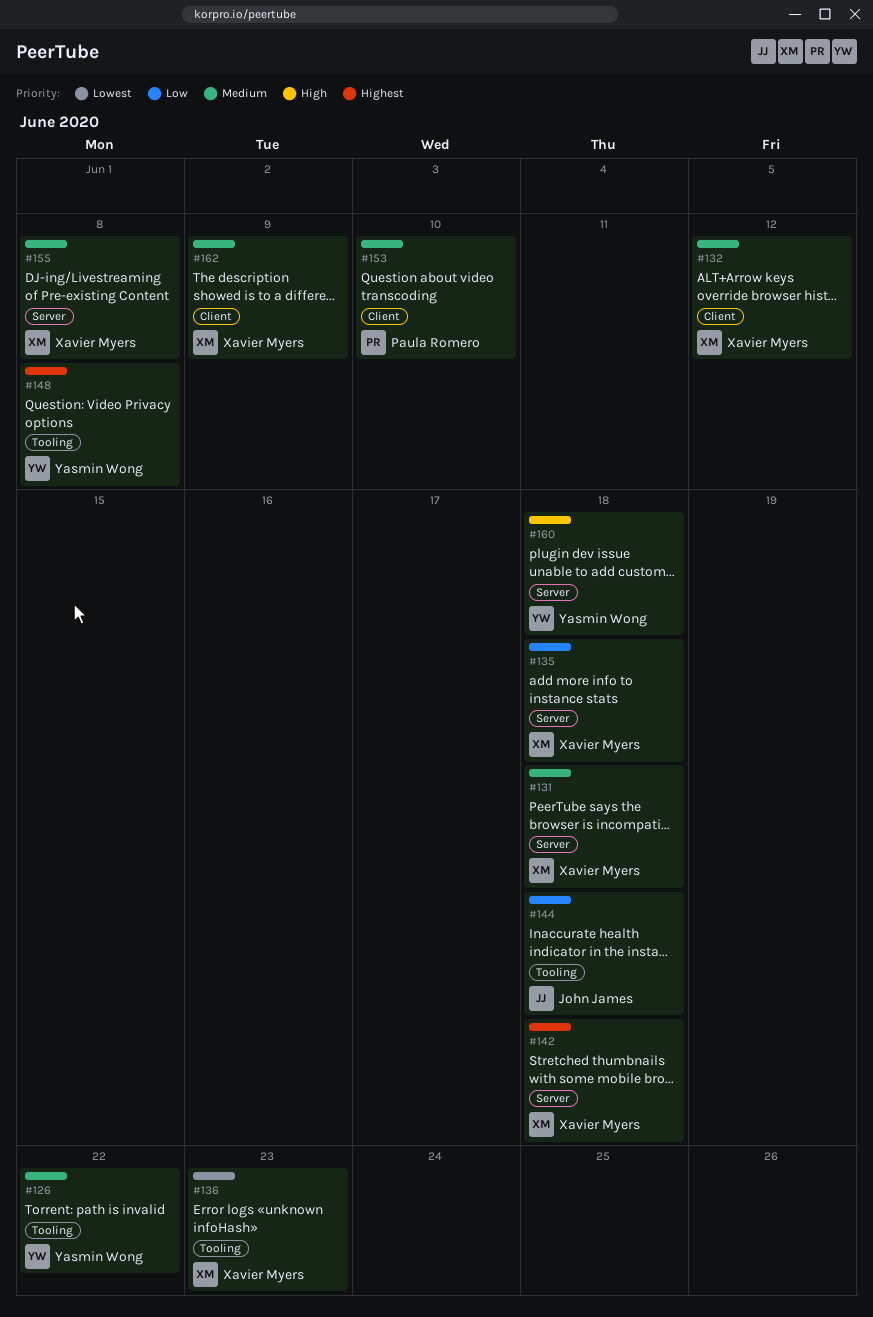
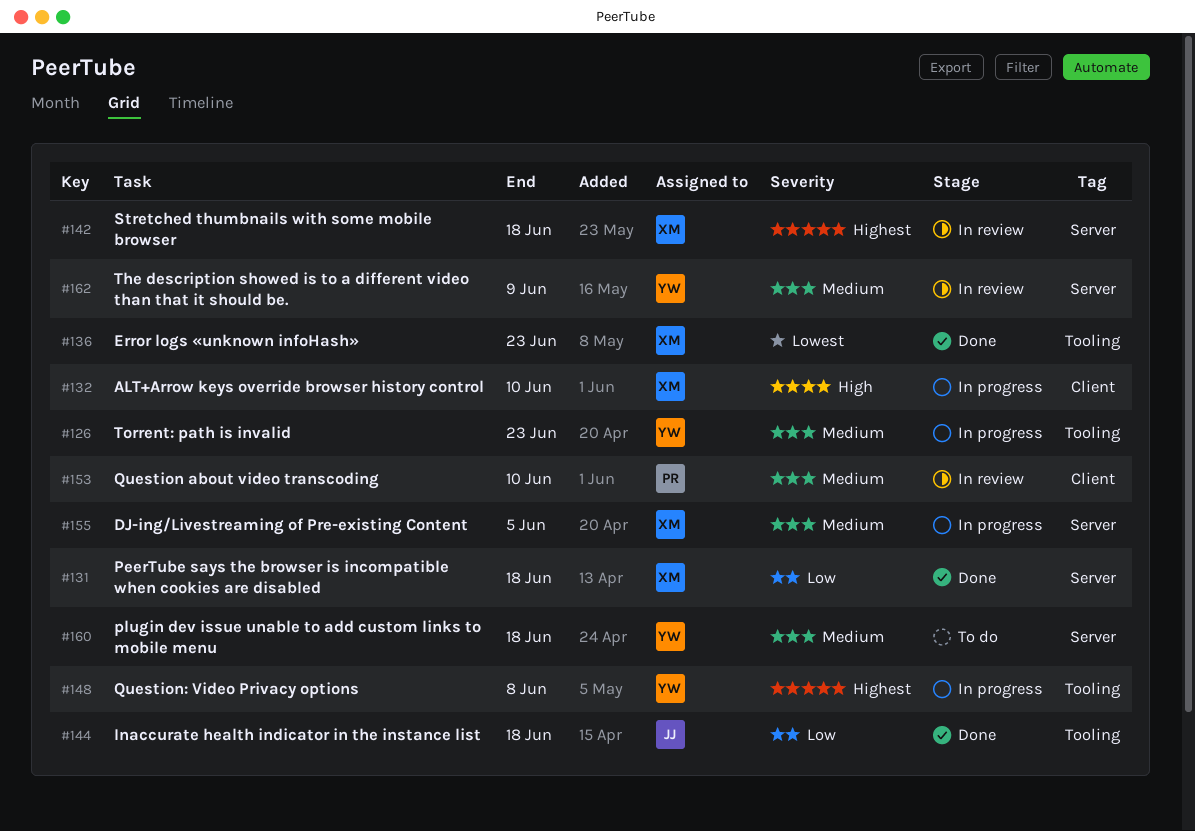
#126, due: Jun 22 -> Jun 23
#131, priority: Medium -> Low
#132, priority: Medium -> High
#132, due: Jun 12 -> Jun 10
#135: present -> none
#155, due: Jun 8 -> Jun 5
#160, priority: High -> Medium
#162, owner: Xavier Myers -> Yasmin Wong
#162, label: Client -> Server

